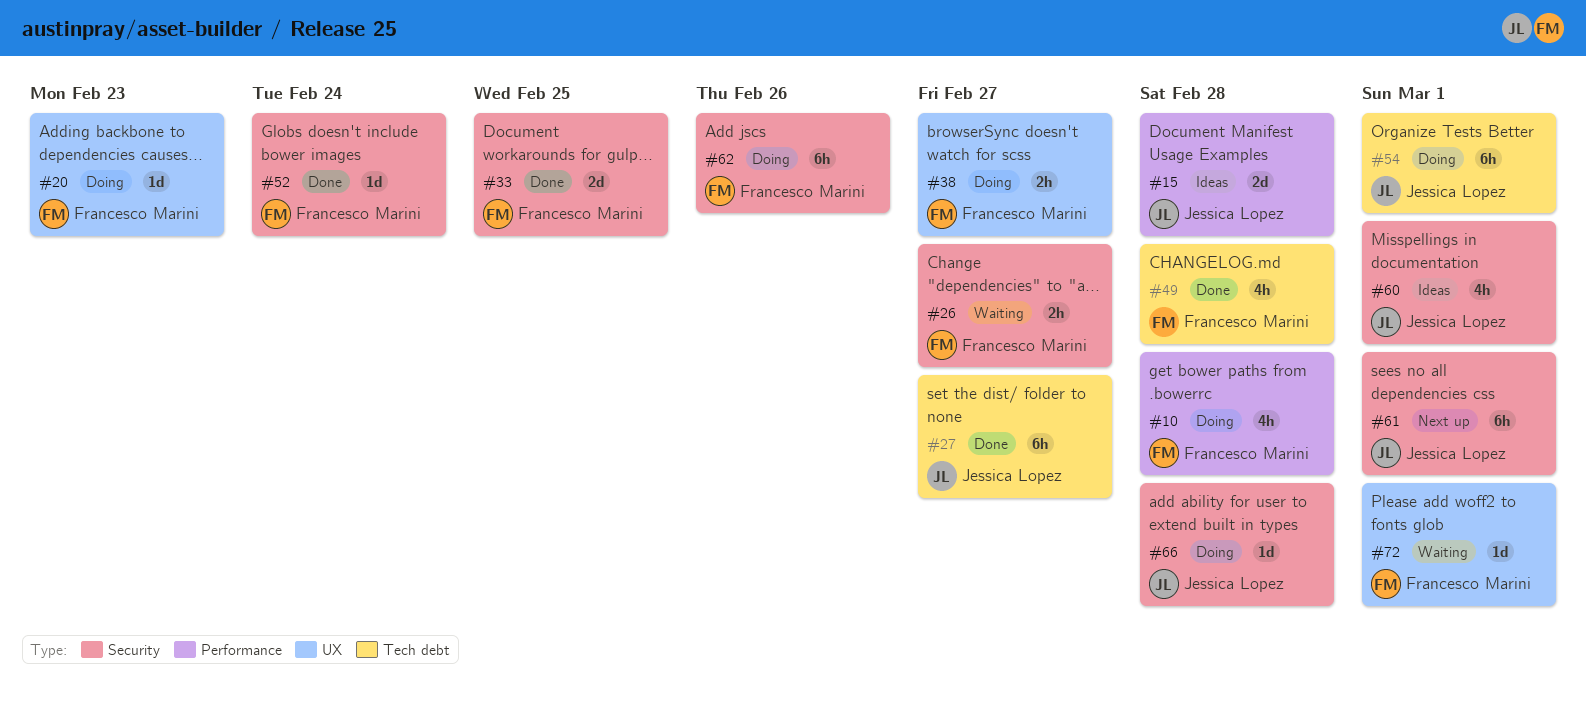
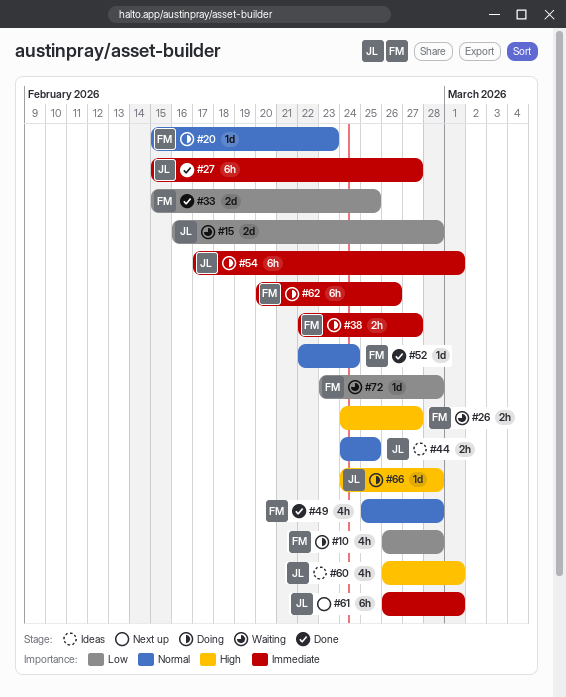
#15, status: Ideas -> Waiting
#44: none -> present
#72, due: Mar 1 -> Feb 28

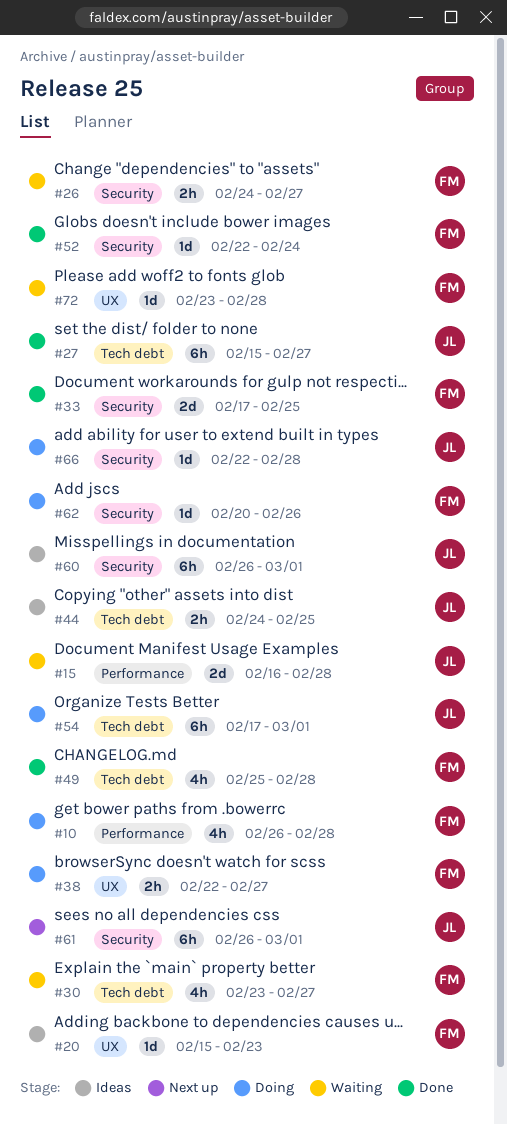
#20, status: Doing -> Ideas
#30: none -> present
#33, start: Feb 15 -> Feb 17
#60, estimate: 4h -> 6h
#62, estimate: 6h -> 1d
#66, start: Feb 24 -> Feb 22

